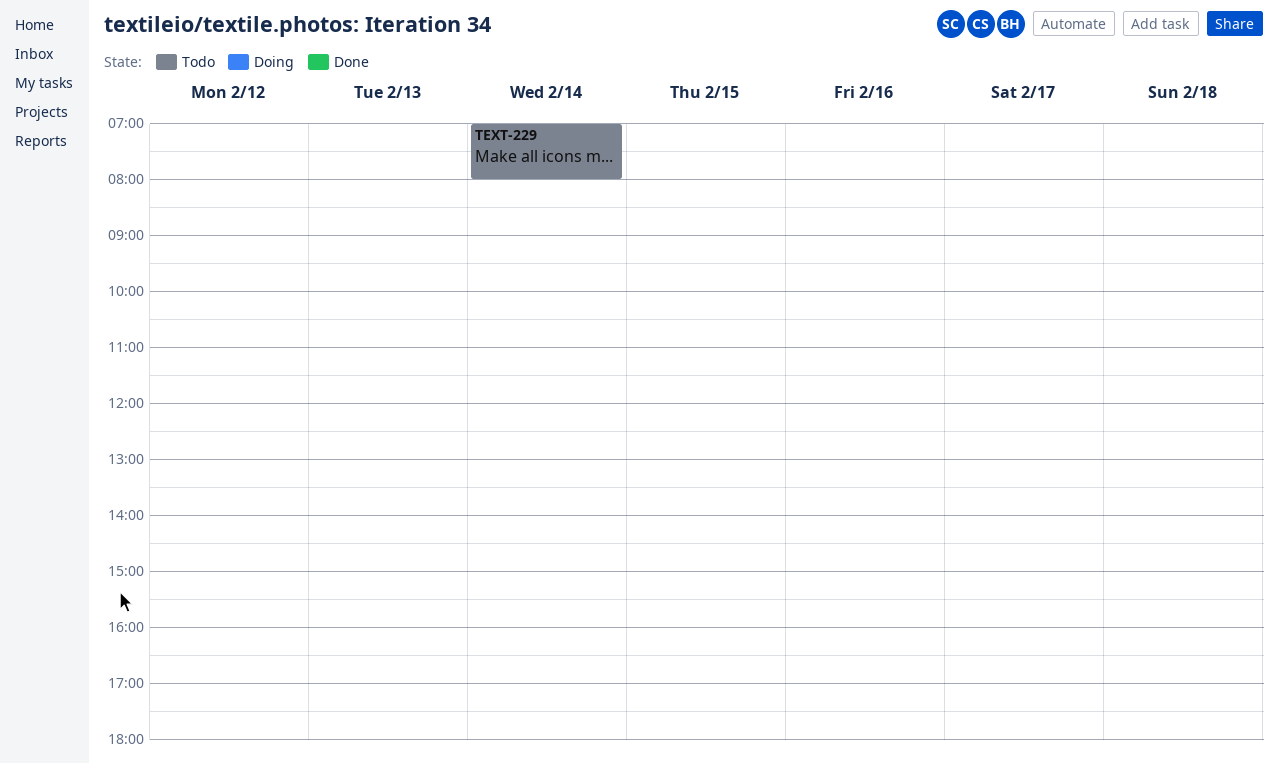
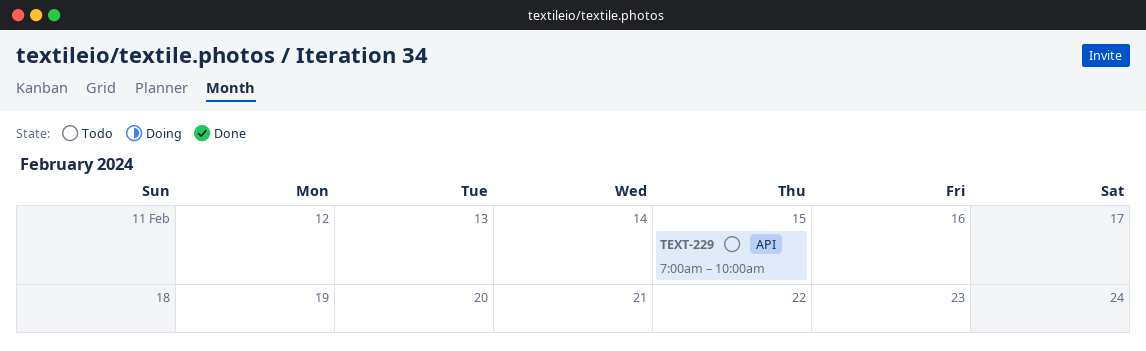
TEXT-229, day: Feb 14 -> Feb 15
TEXT-229, ends: 08:00 -> 10:00

